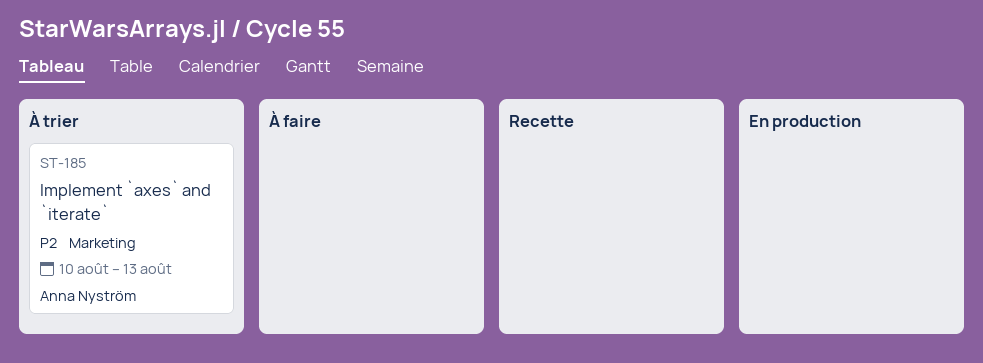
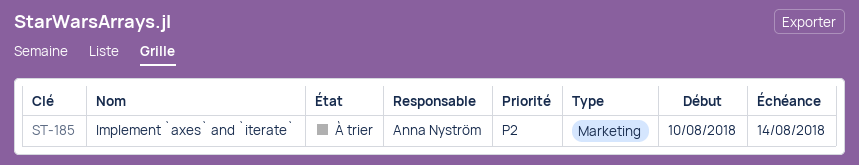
ST-185, due: Aug 13 -> Aug 14

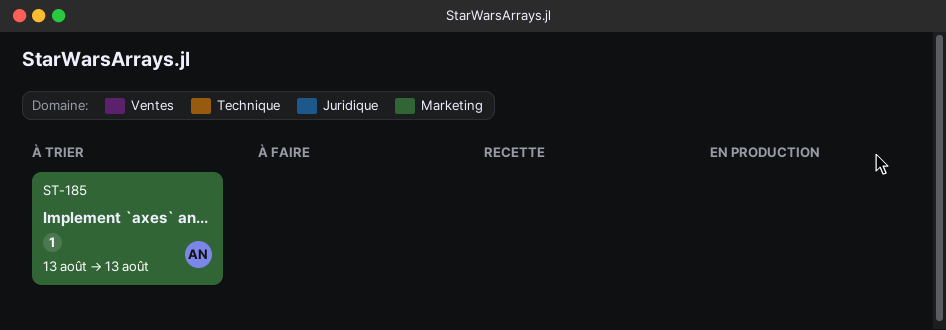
ST-185, start: Aug 10 -> Aug 13
ST-185, due: Aug 14 -> Aug 13

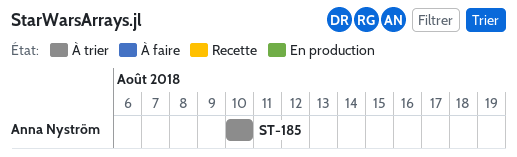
ST-185, start: Aug 13 -> Aug 10
ST-185, due: Aug 13 -> Aug 10

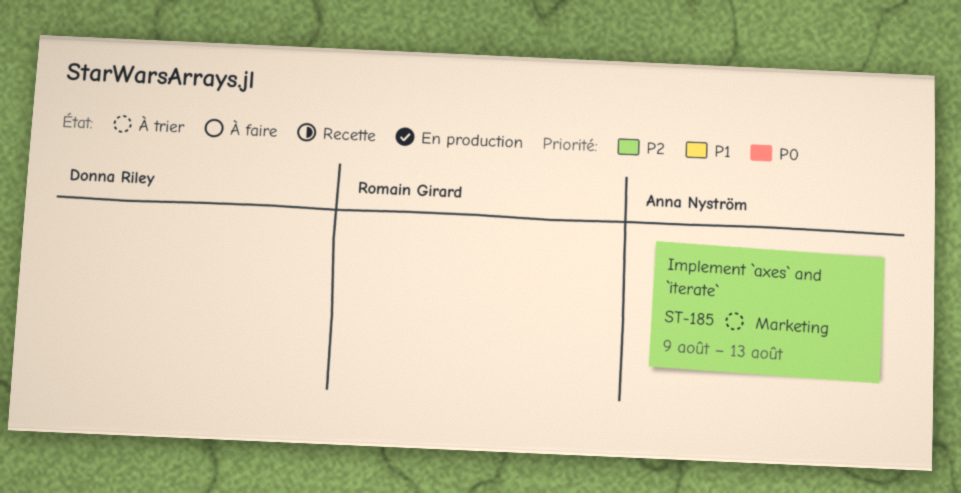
ST-185, start: Aug 10 -> Aug 9
ST-185, due: Aug 10 -> Aug 13

